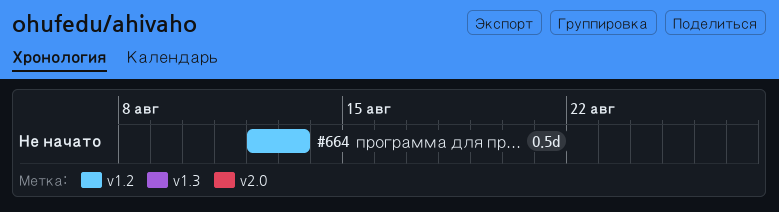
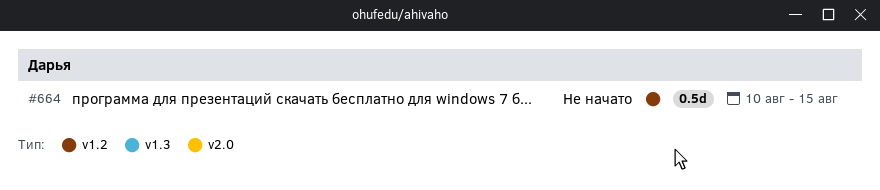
#664, start: Aug 12 -> Aug 10
#664, due: Aug 13 -> Aug 15

